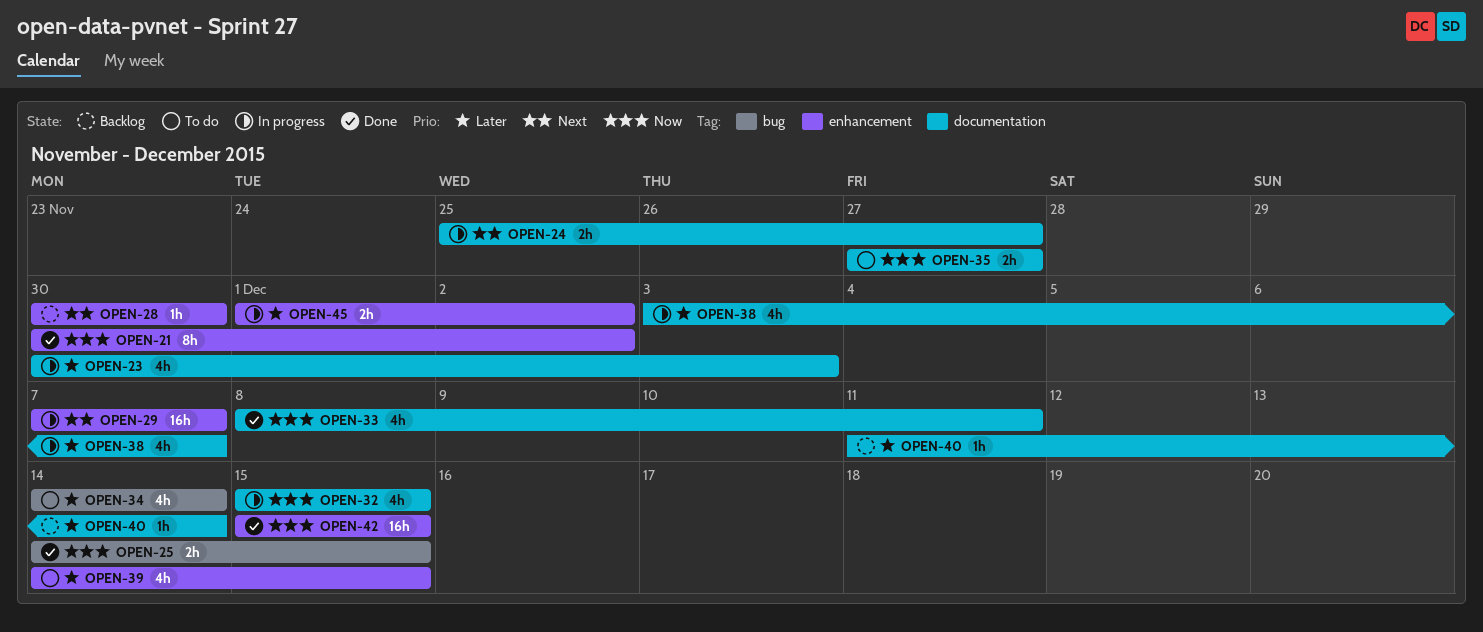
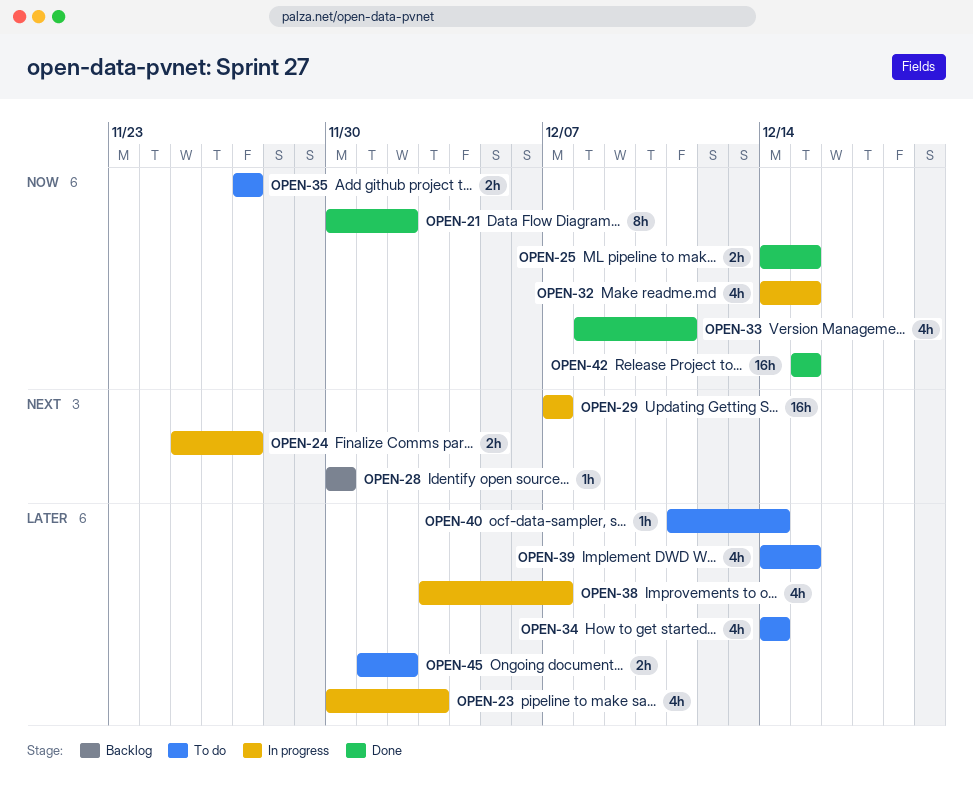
OPEN-32, start: Dec 15 -> Dec 14
OPEN-40, status: Backlog -> To do
OPEN-45, status: In progress -> To do

